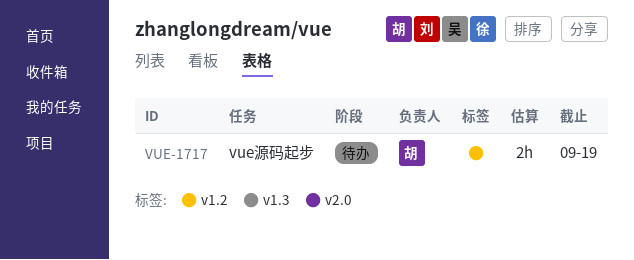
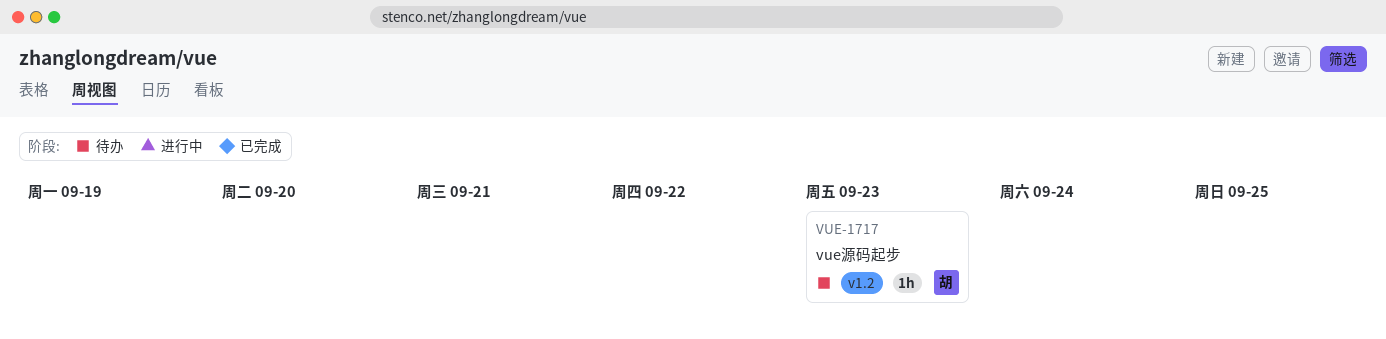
VUE-1717, estimate: 2h -> 1h
VUE-1717, due: Sep 19 -> Sep 23

